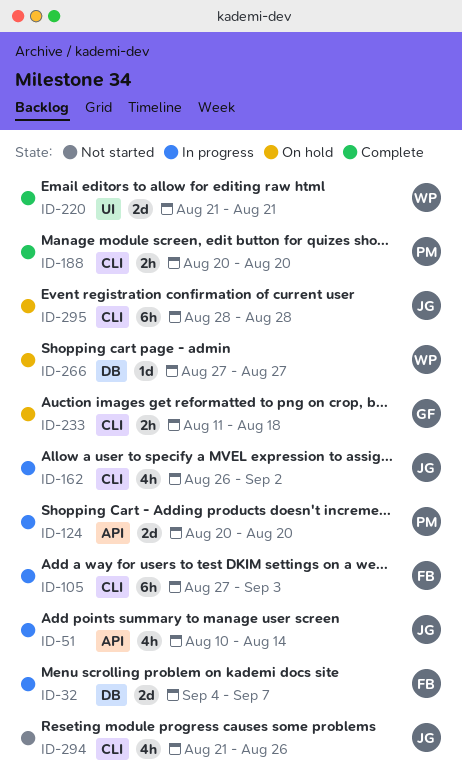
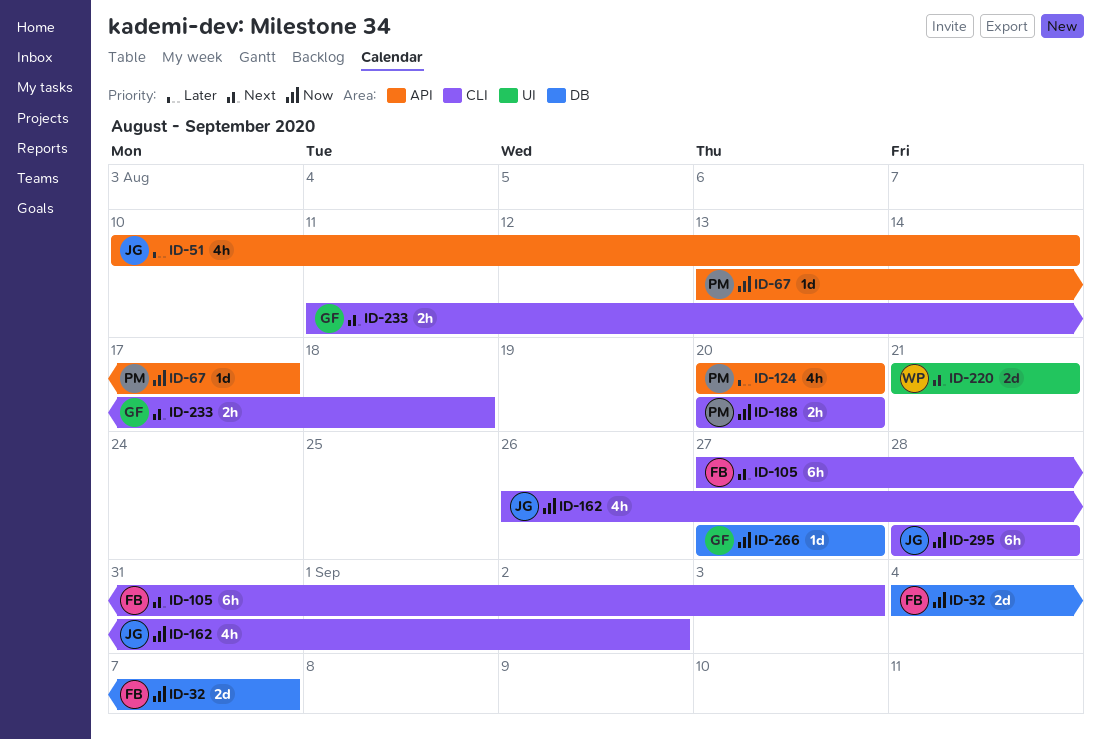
ID-67: none -> present
ID-124, estimate: 2d -> 4h
ID-266, owner: WP -> GF
ID-294: present -> none

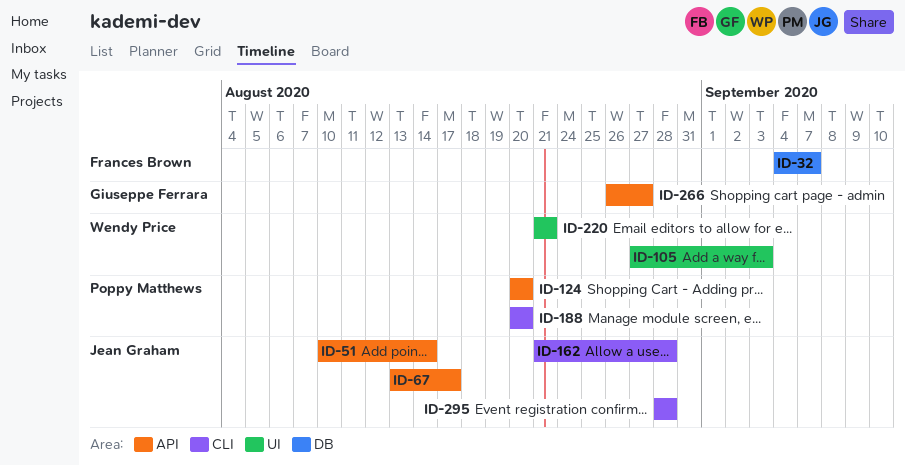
ID-67, owner: Poppy Matthews -> Jean Graham
ID-105, owner: Frances Brown -> Wendy Price
ID-105, label: CLI -> UI
ID-162, start: Aug 26 -> Aug 21
ID-162, due: Sep 2 -> Aug 28
ID-233: present -> none
ID-266, label: DB -> API
ID-266, start: Aug 27 -> Aug 26

